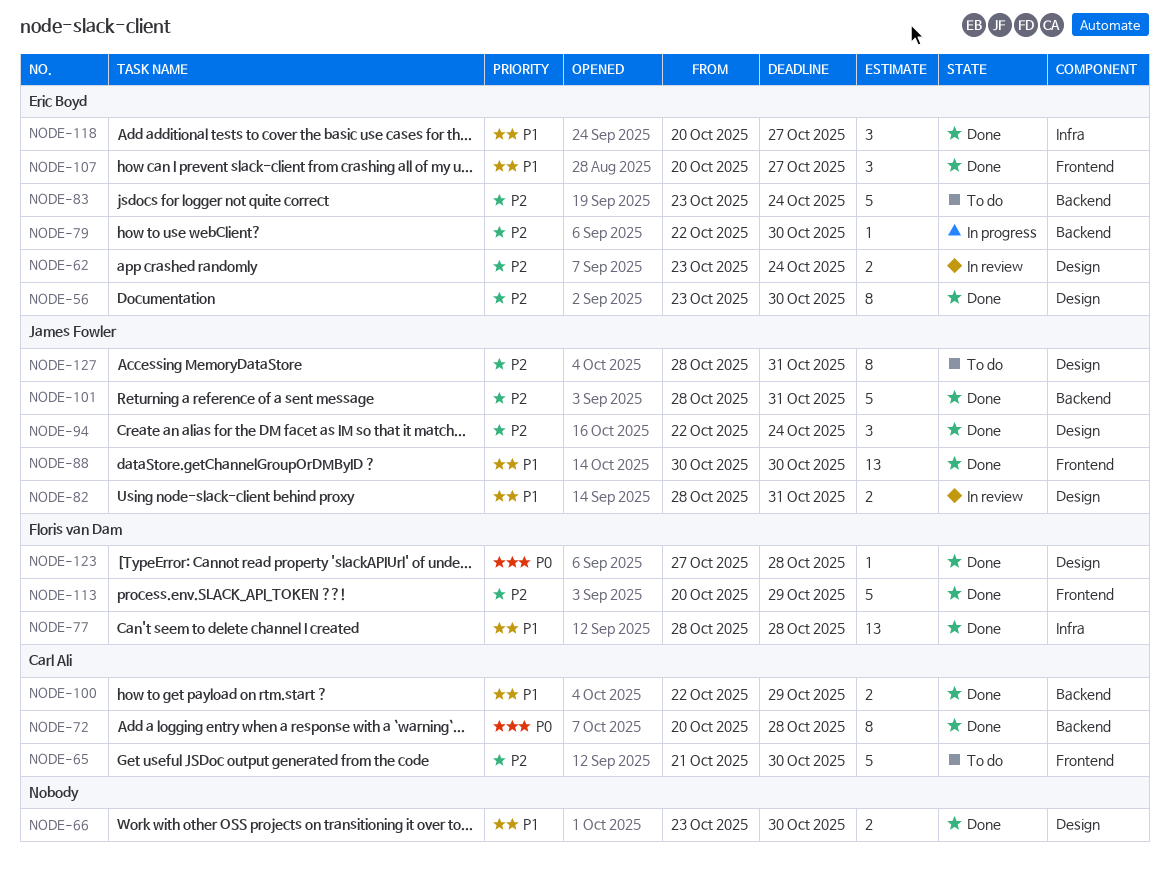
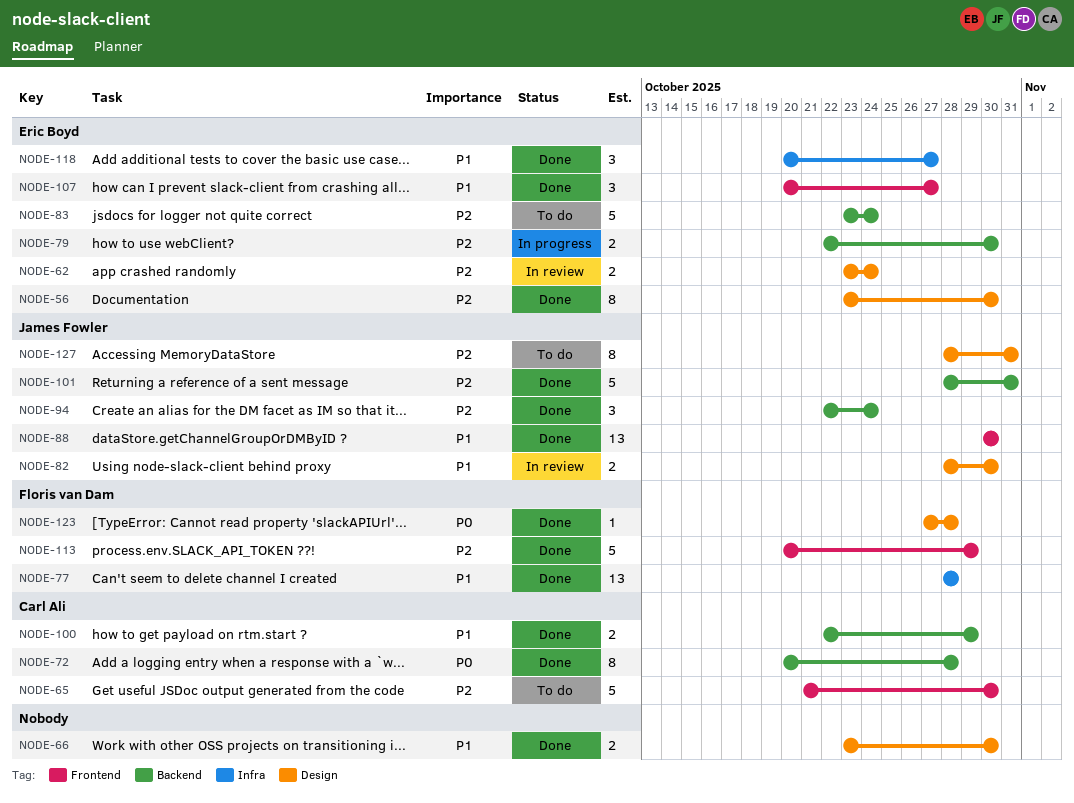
NODE-79, estimate: 1 -> 2
NODE-82, due: Oct 31 -> Oct 30
NODE-94, label: Design -> Backend

